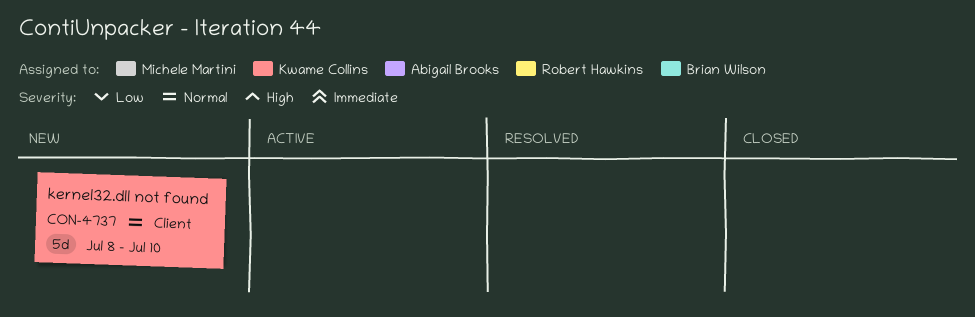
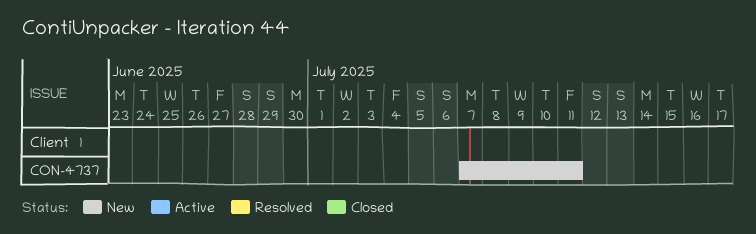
CON-4737, start: Jul 8 -> Jul 7
CON-4737, due: Jul 10 -> Jul 11

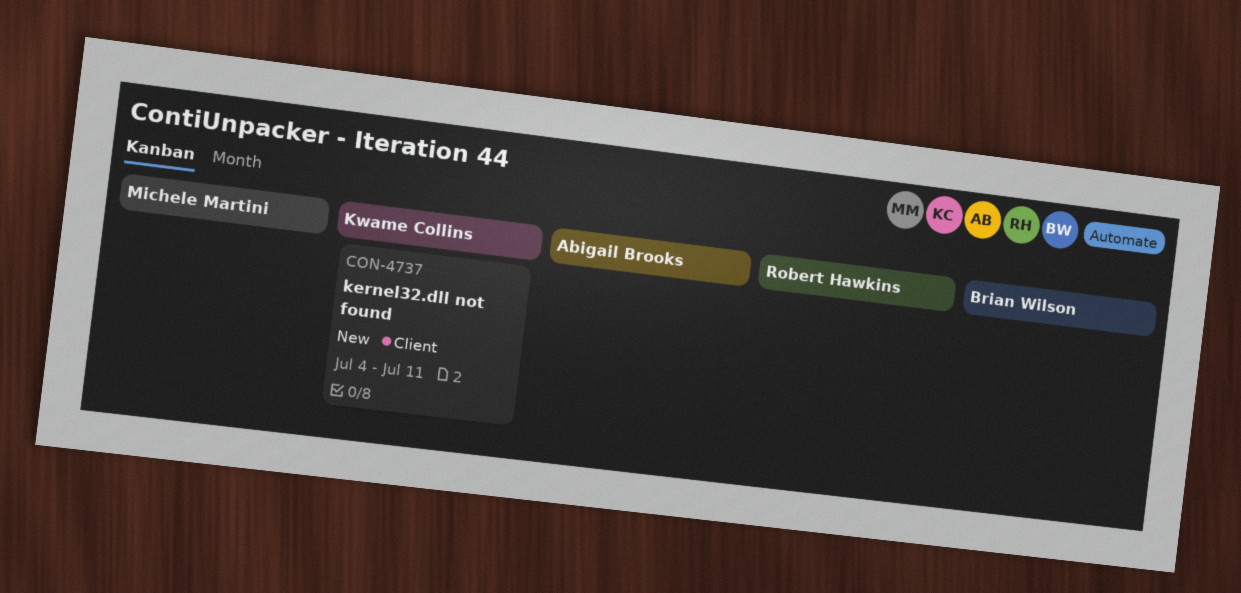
CON-4737, start: Jul 7 -> Jul 4

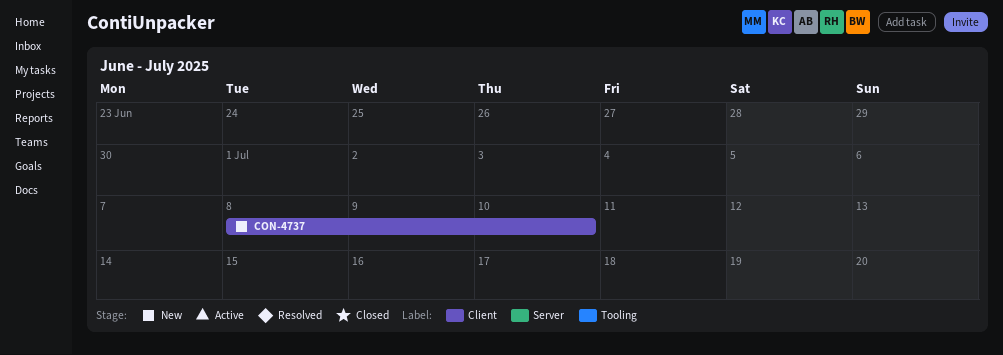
CON-4737, start: Jul 4 -> Jul 8
CON-4737, due: Jul 11 -> Jul 10

